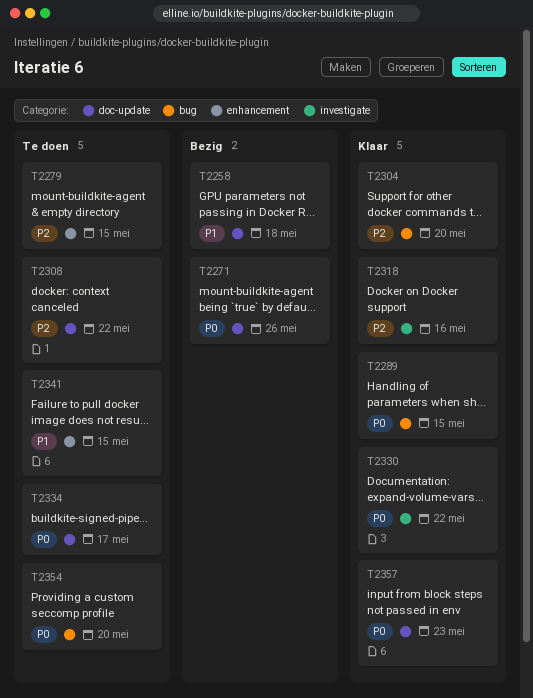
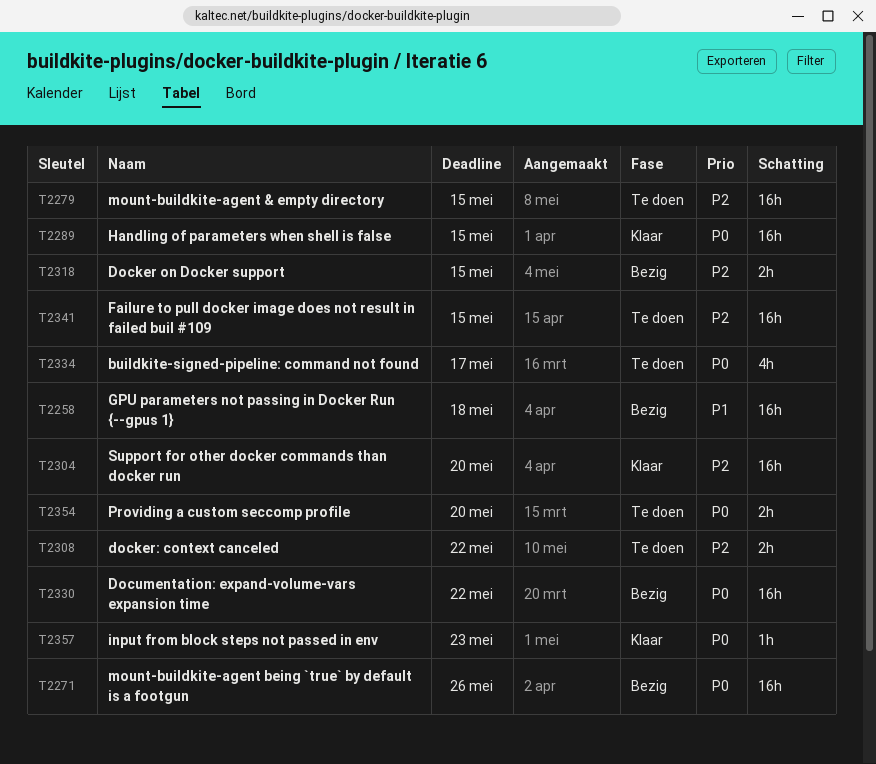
T2318, status: Klaar -> Bezig
T2318, due: May 16 -> May 15
T2330, status: Klaar -> Bezig
T2341, priority: P1 -> P2

